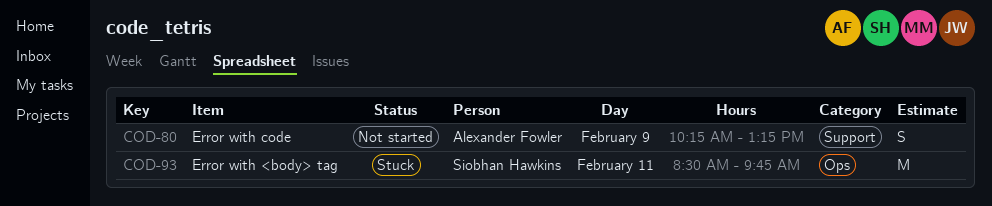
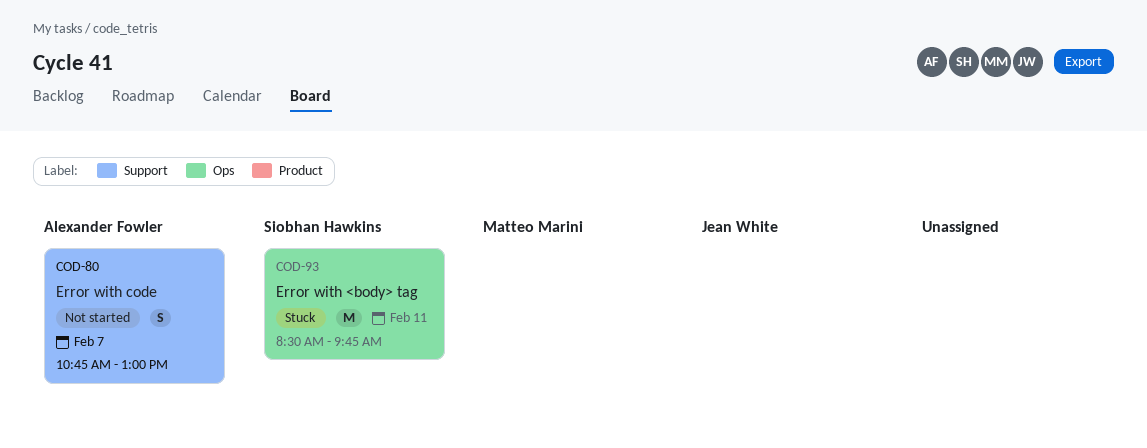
COD-80, day: Feb 9 -> Feb 7
COD-80, begins: 10:15 -> 10:45
COD-80, ends: 13:15 -> 13:00

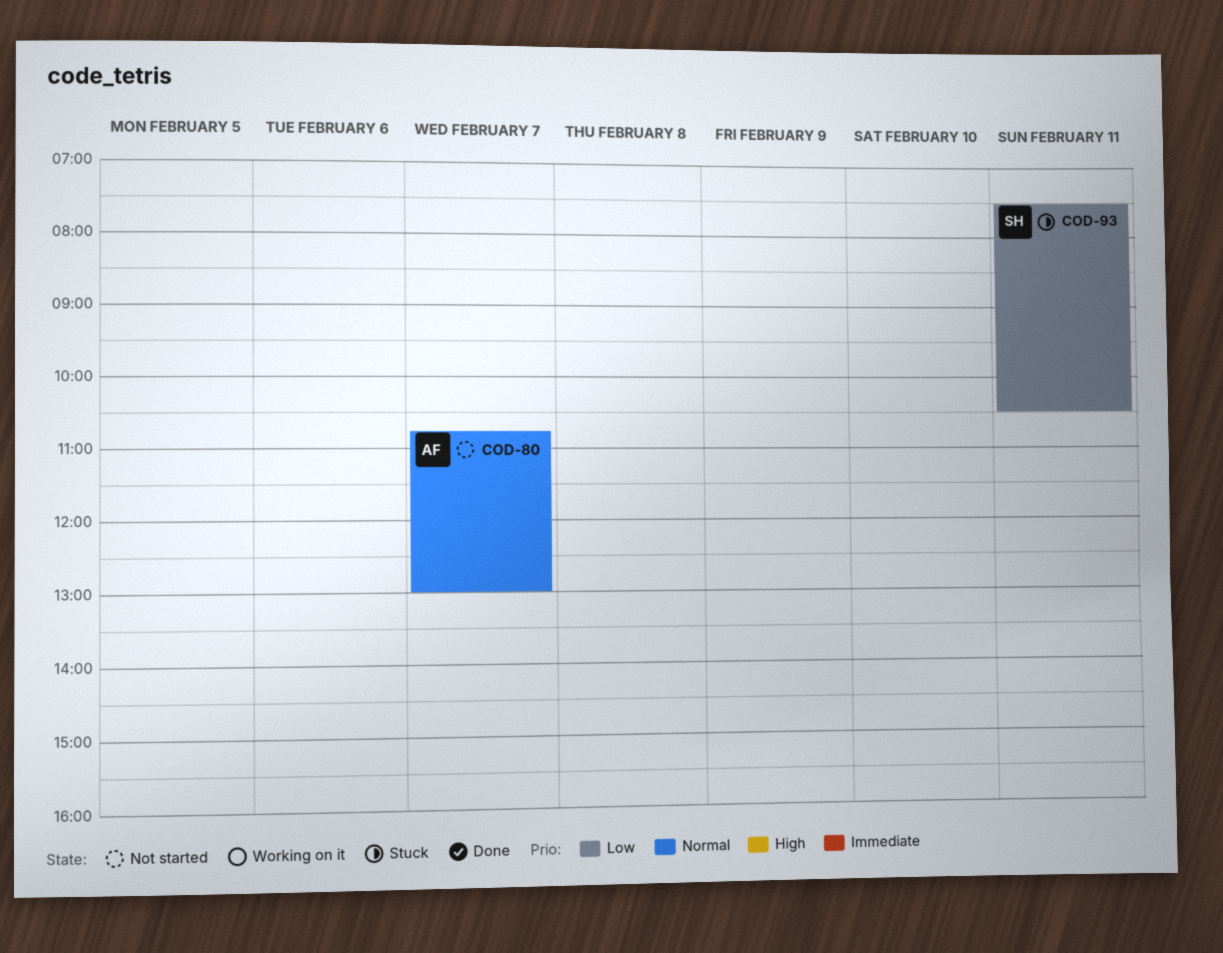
COD-93, begins: 08:30 -> 07:30
COD-93, ends: 09:45 -> 10:30

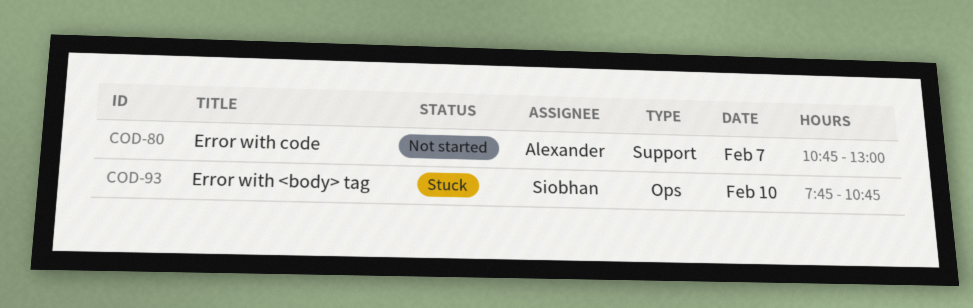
COD-93, day: Feb 11 -> Feb 10
COD-93, begins: 07:30 -> 07:45
COD-93, ends: 10:30 -> 10:45

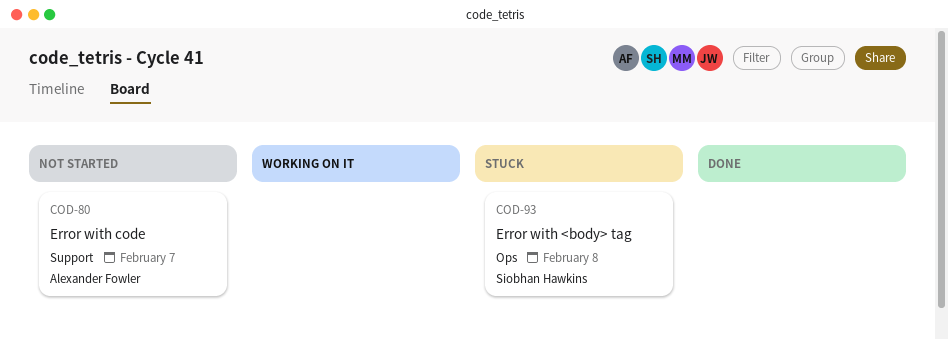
COD-93, day: Feb 10 -> Feb 8

